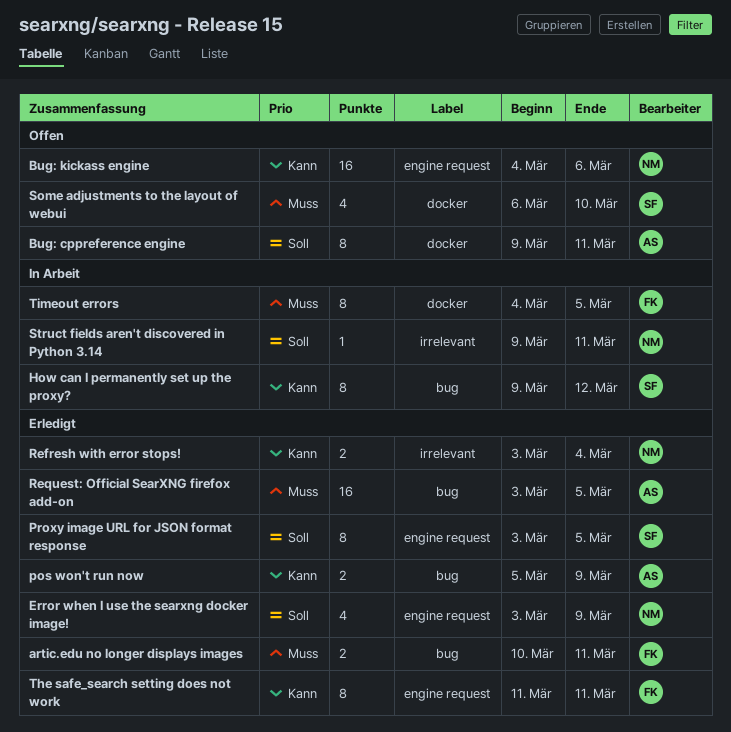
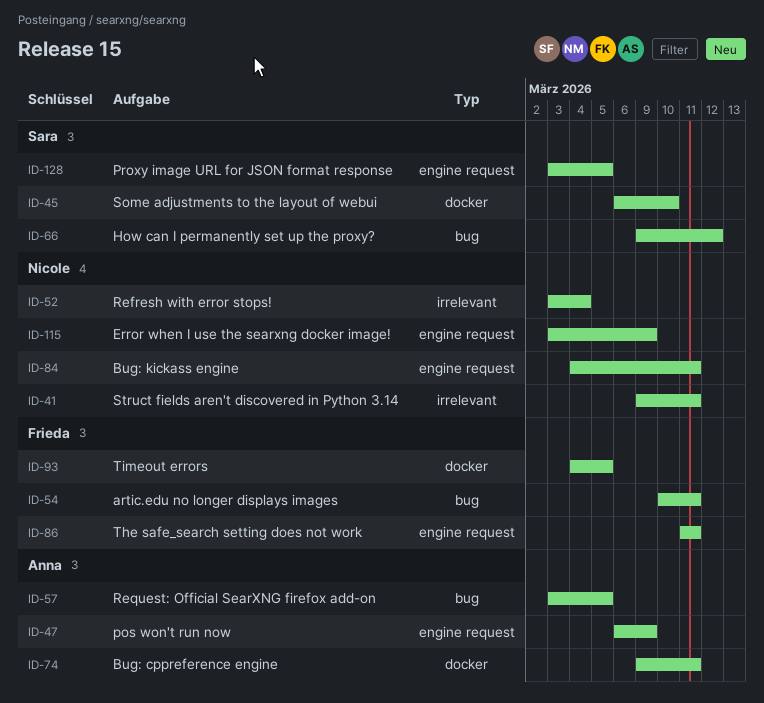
Bug: kickass engine, due: Mar 6 -> Mar 11
pos won't run now, label: bug -> engine request
pos won't run now, start: Mar 5 -> Mar 6

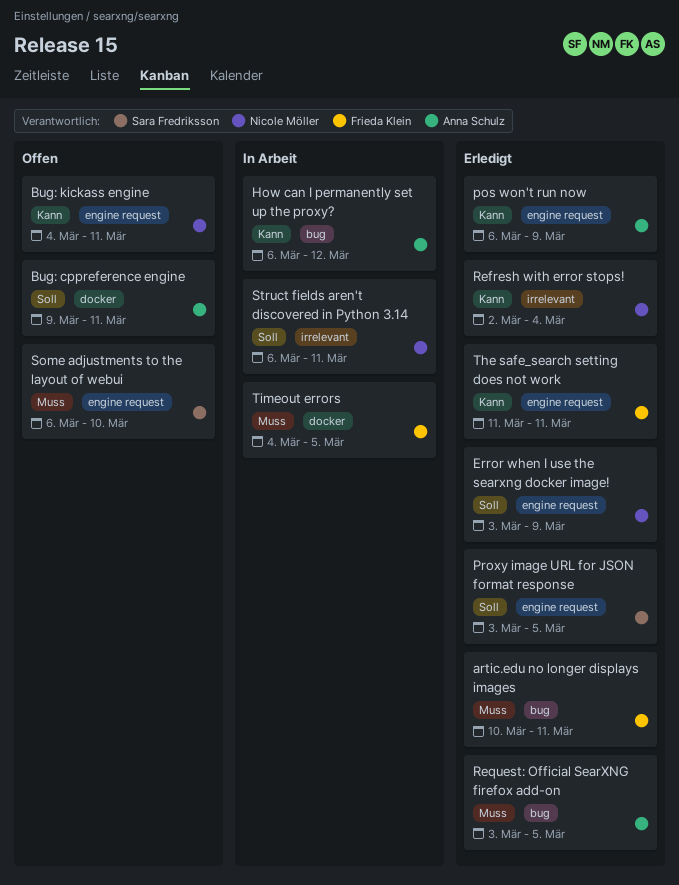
How can I permanently set up the proxy?, owner: Sara Fredriksson -> Anna Schulz
How can I permanently set up the proxy?, start: Mar 9 -> Mar 6
Refresh with error stops!, start: Mar 3 -> Mar 2
Some adjustments to the layout of webui, label: docker -> engine request
Struct fields aren't discovered in Python 3.14, start: Mar 9 -> Mar 6

